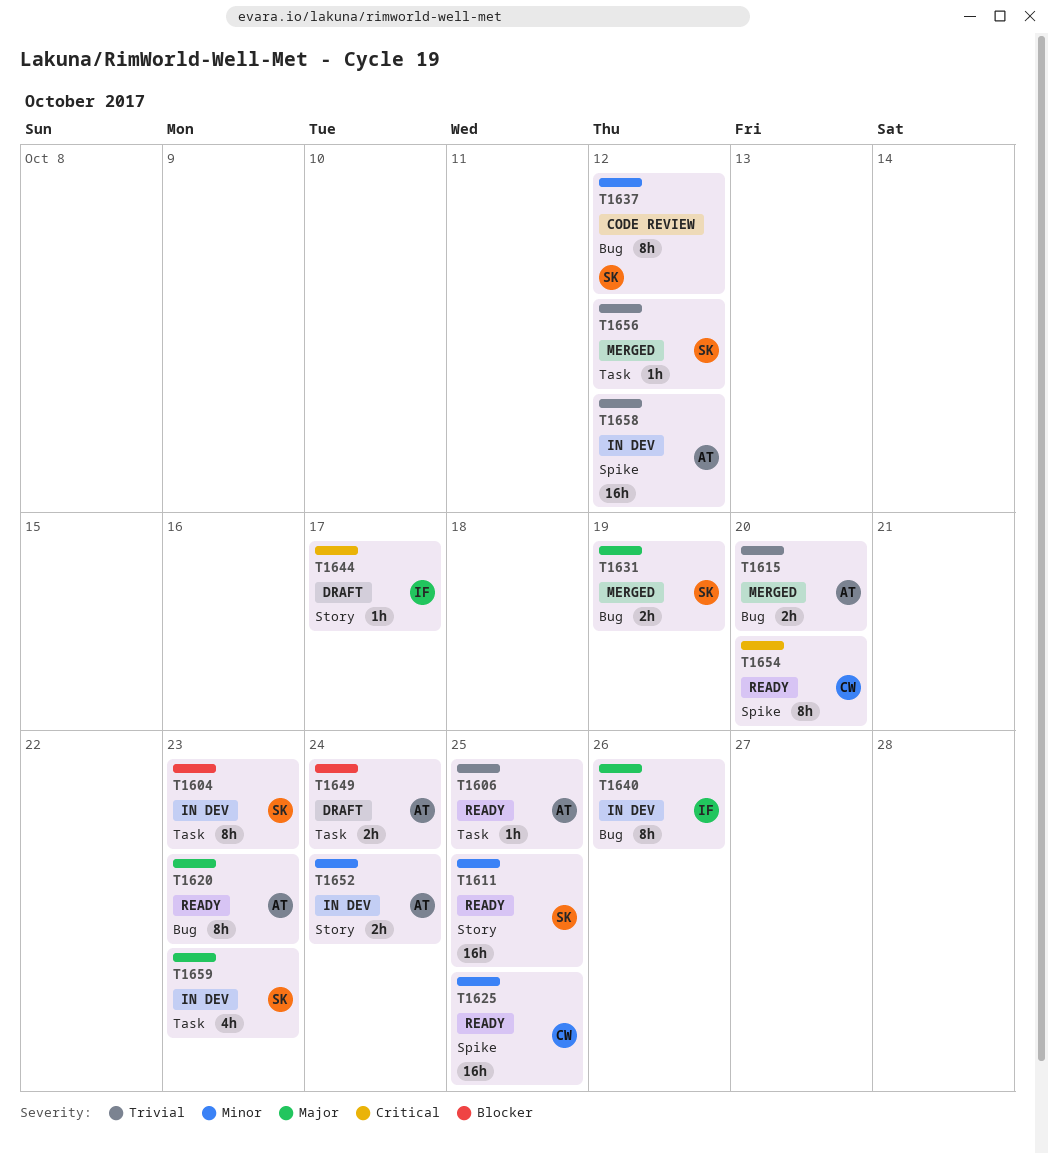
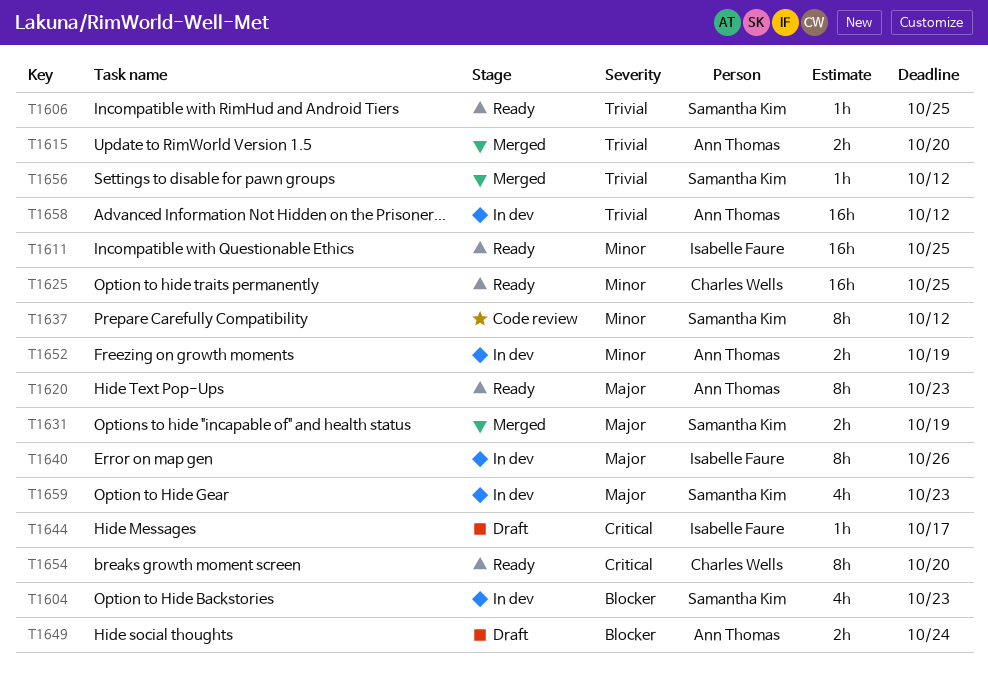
T1604, estimate: 8h -> 4h
T1606, owner: Ann Thomas -> Samantha Kim
T1611, owner: Samantha Kim -> Isabelle Faure
T1652, due: Oct 24 -> Oct 19

